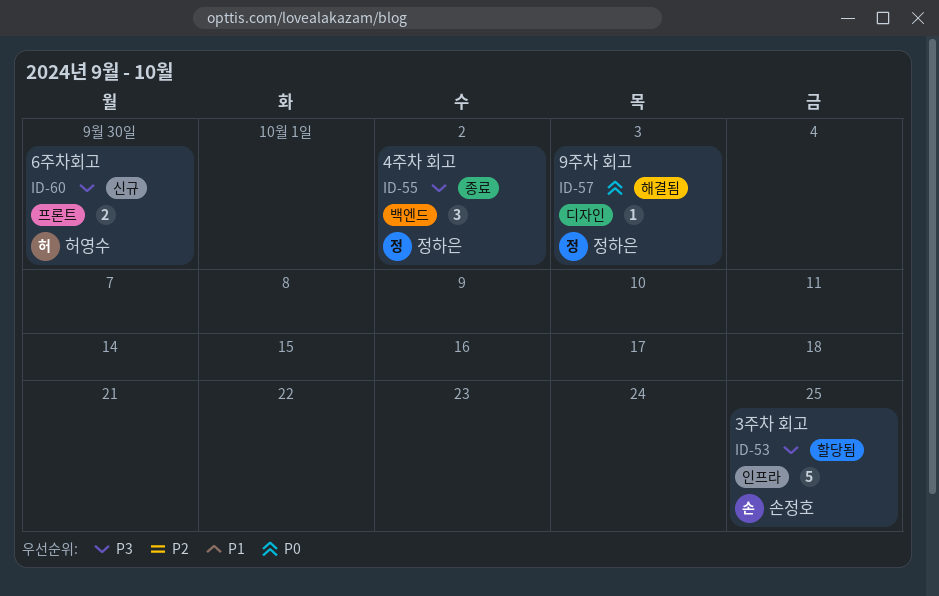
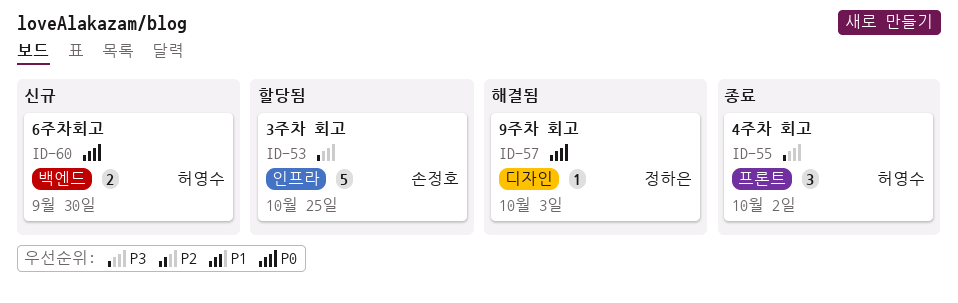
ID-55, owner: 정하은 -> 허영수
ID-55, label: 백엔드 -> 프론트
ID-60, priority: P3 -> P0
ID-60, label: 프론트 -> 백엔드

